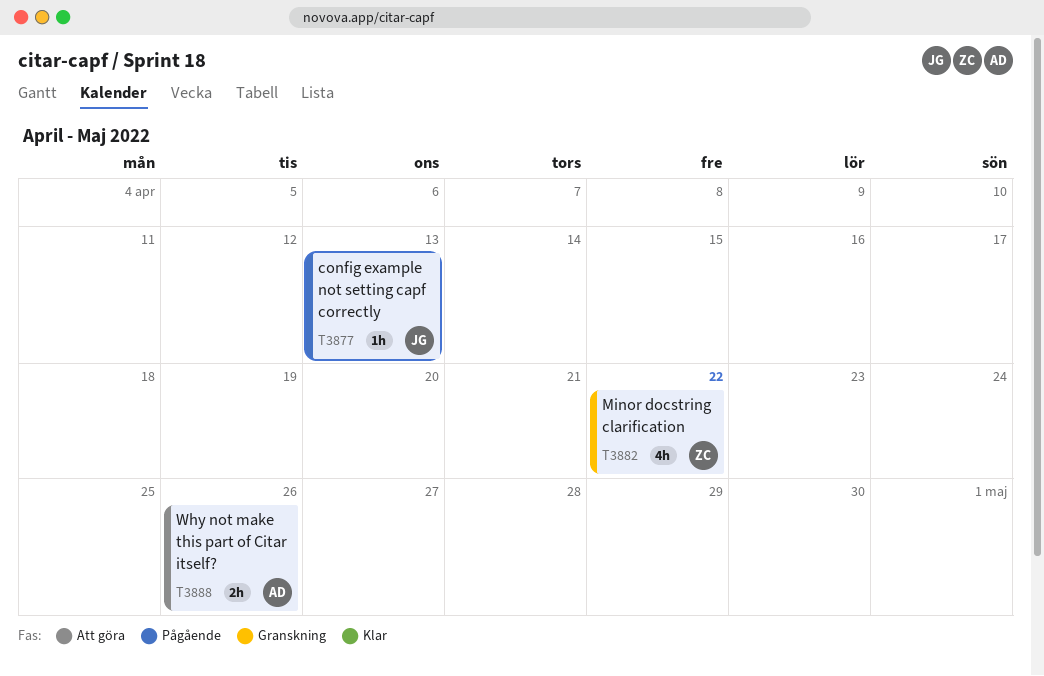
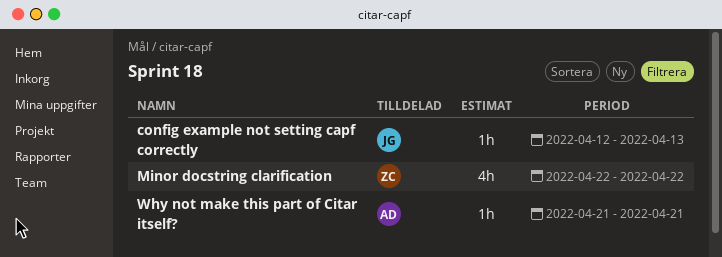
Why not make this part of Citar itself?, estimate: 2h -> 1h
Why not make this part of Citar itself?, due: Apr 26 -> Apr 21

